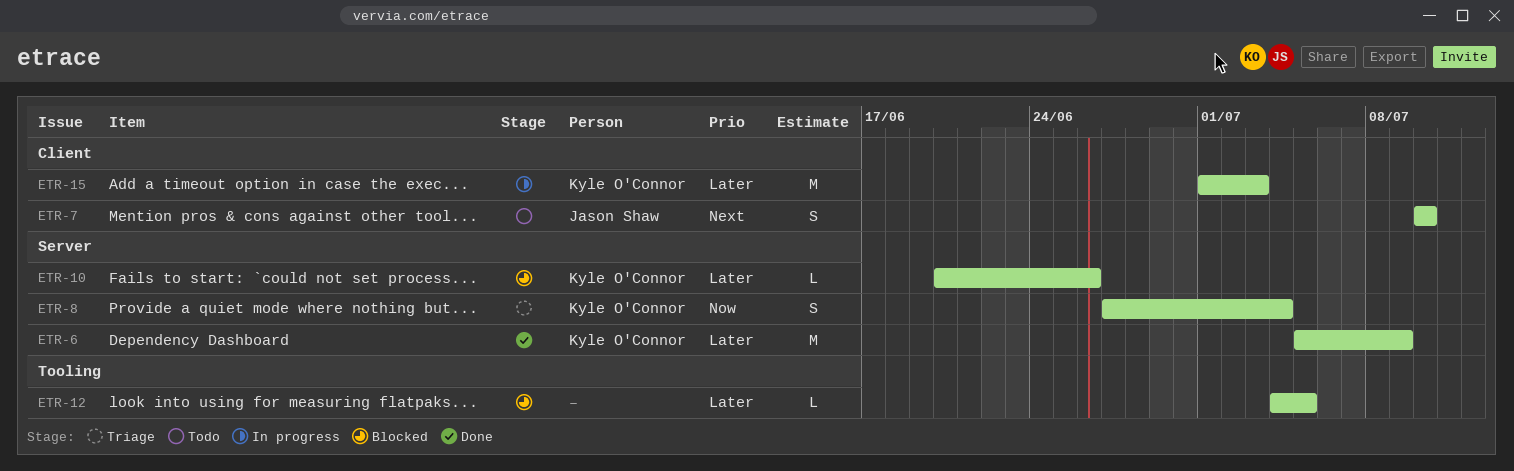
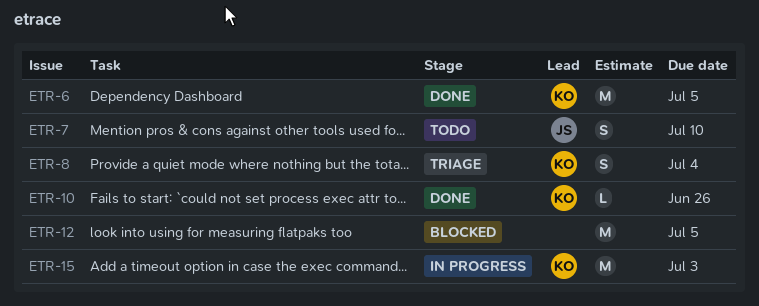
ETR-6, due: Jul 9 -> Jul 5
ETR-10, status: Blocked -> Done
ETR-12, estimate: L -> M

